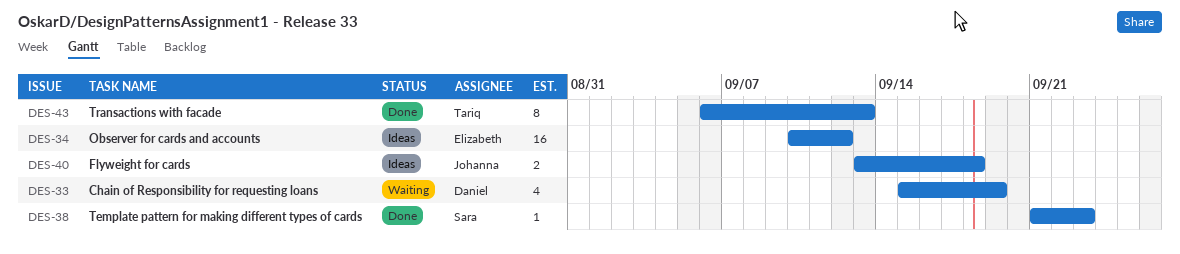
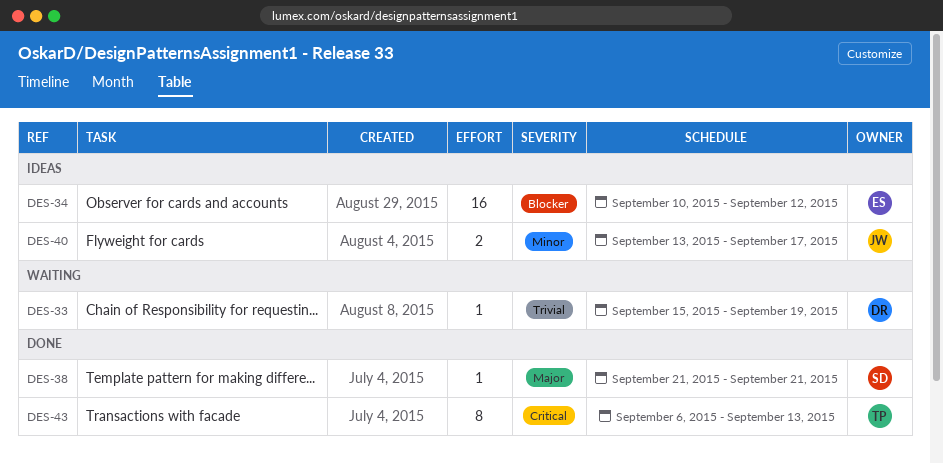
DES-33, estimate: 4 -> 1
DES-38, due: Sep 23 -> Sep 21
DES-40, due: Sep 18 -> Sep 17

